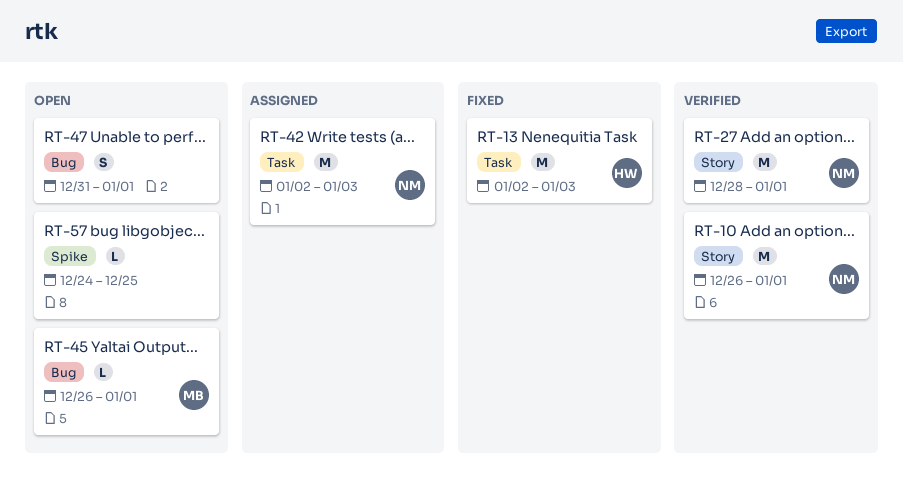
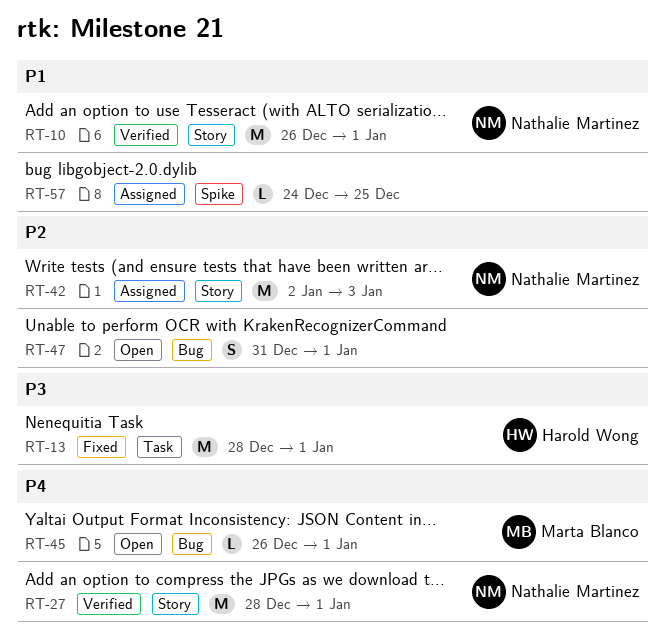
RT-13, start: Jan 2 -> Dec 28
RT-13, due: Jan 3 -> Jan 1
RT-42, label: Task -> Story
RT-57, status: Open -> Assigned

